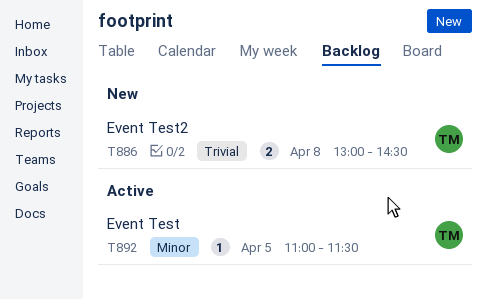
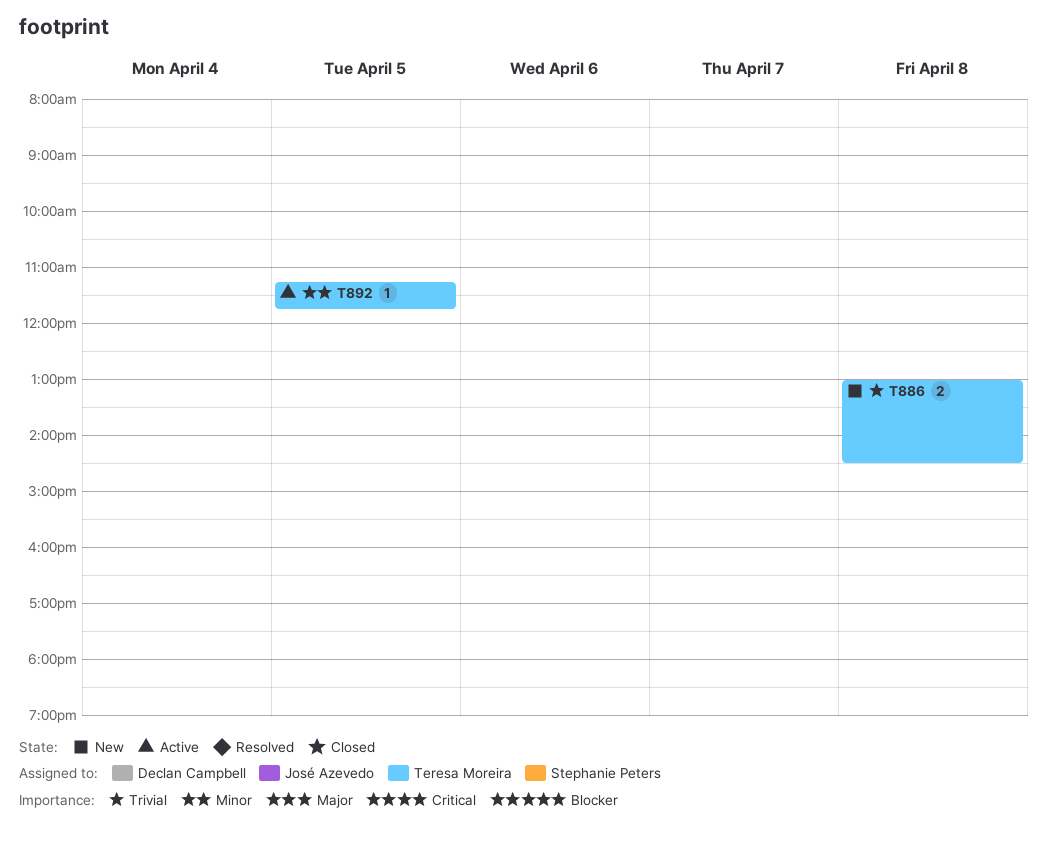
T892, begins: 11:00 -> 11:15
T892, ends: 11:30 -> 11:45

